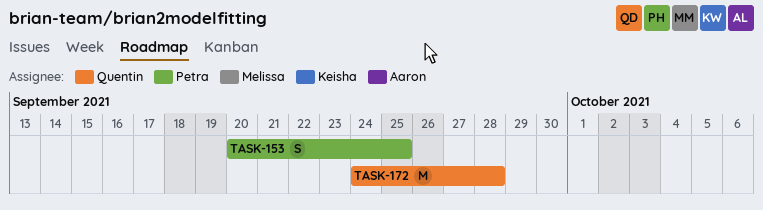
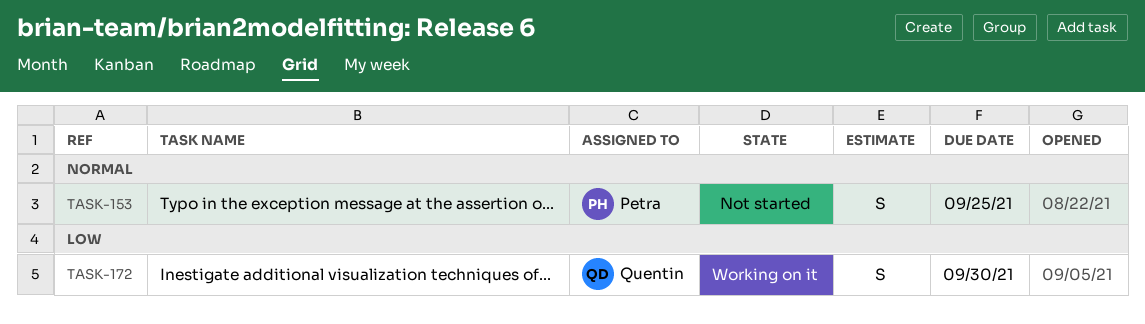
TASK-172, estimate: M -> S
TASK-172, due: Sep 28 -> Sep 30

